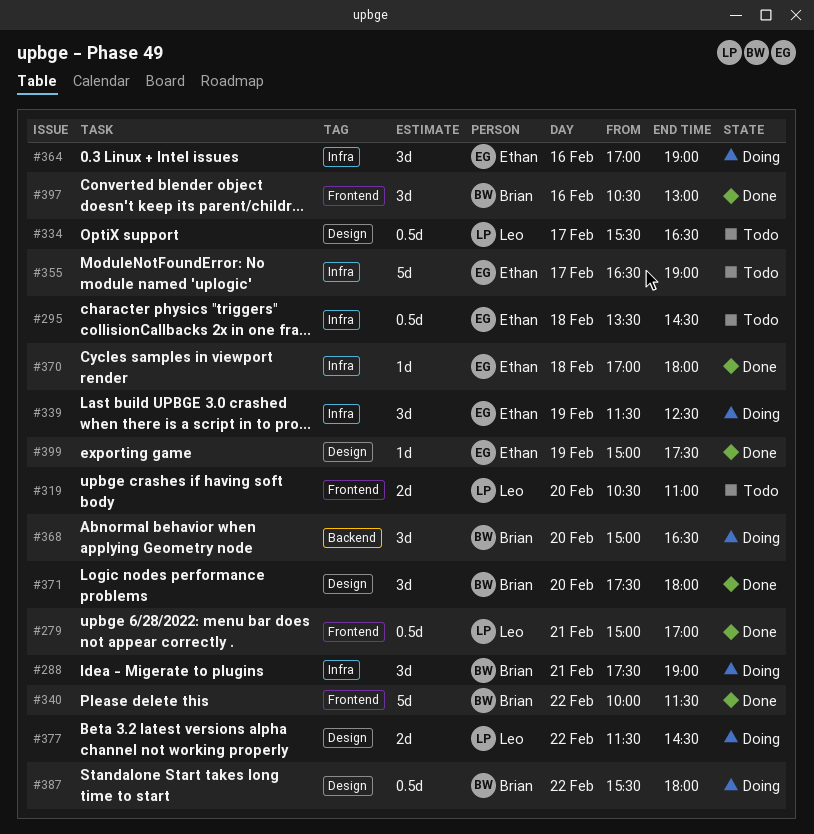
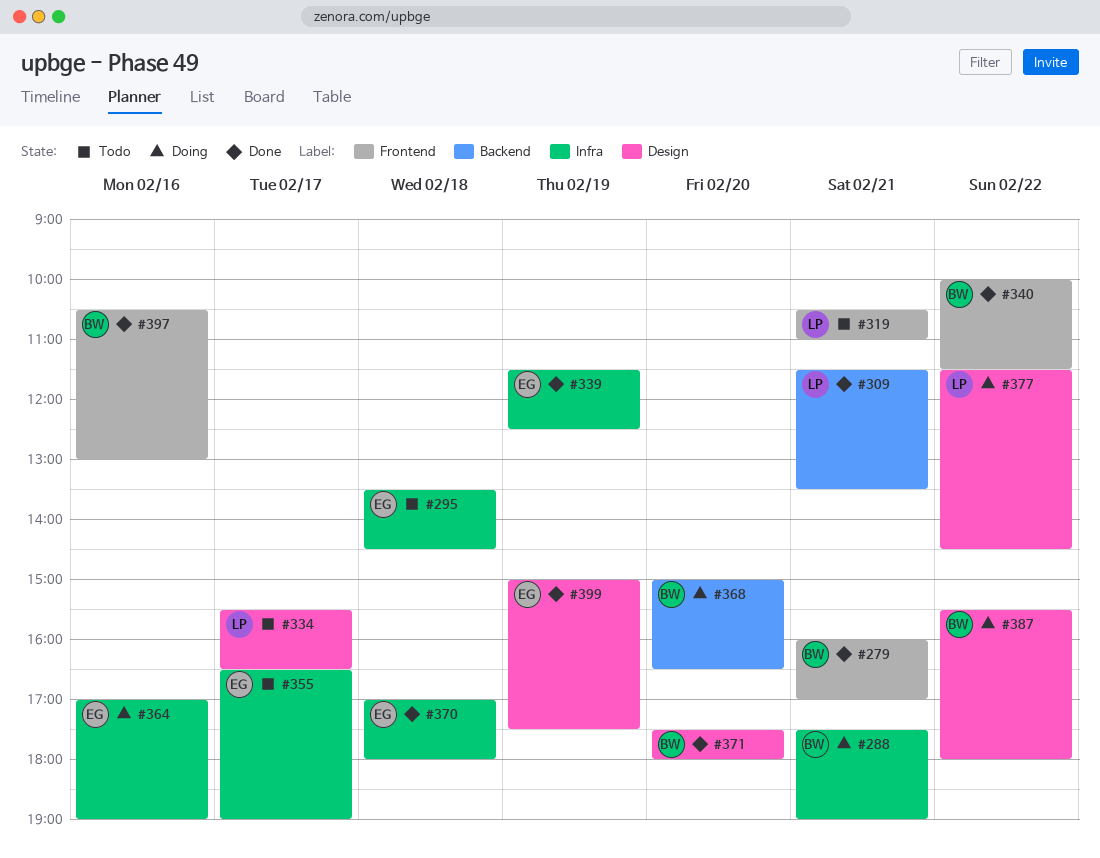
#279, owner: Leo -> Brian
#279, begins: 15:00 -> 16:00
#309: none -> present
#319, day: Feb 20 -> Feb 21
#339, status: Doing -> Done

